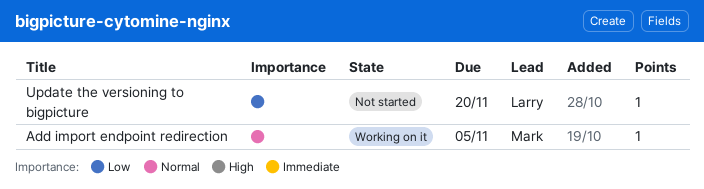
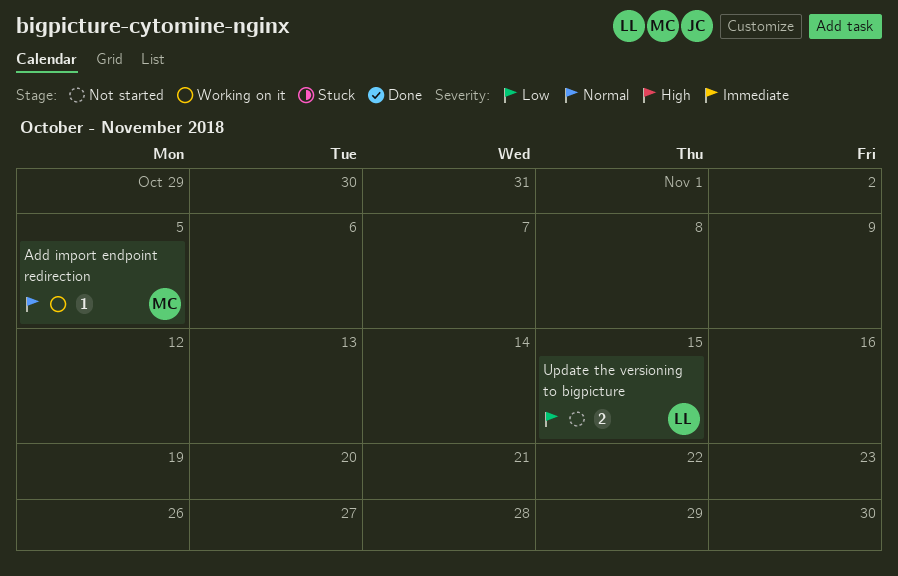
Update the versioning to bigpicture, estimate: 1 -> 2
Update the versioning to bigpicture, due: Nov 20 -> Nov 15

